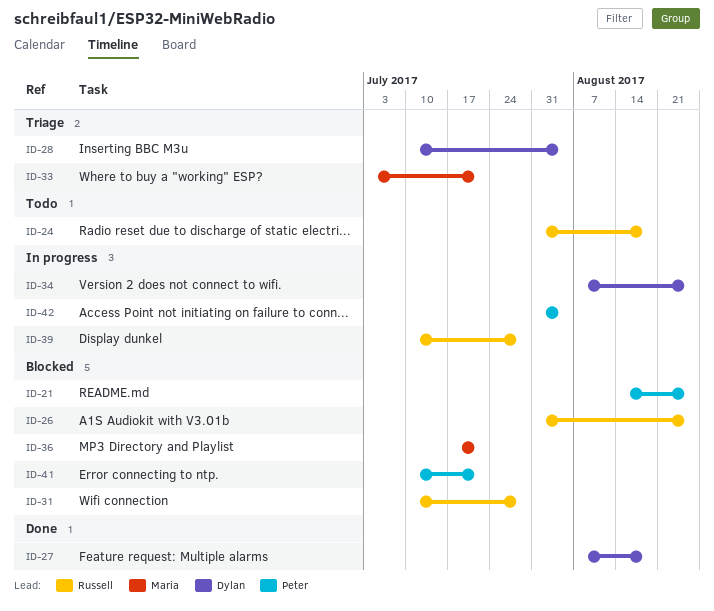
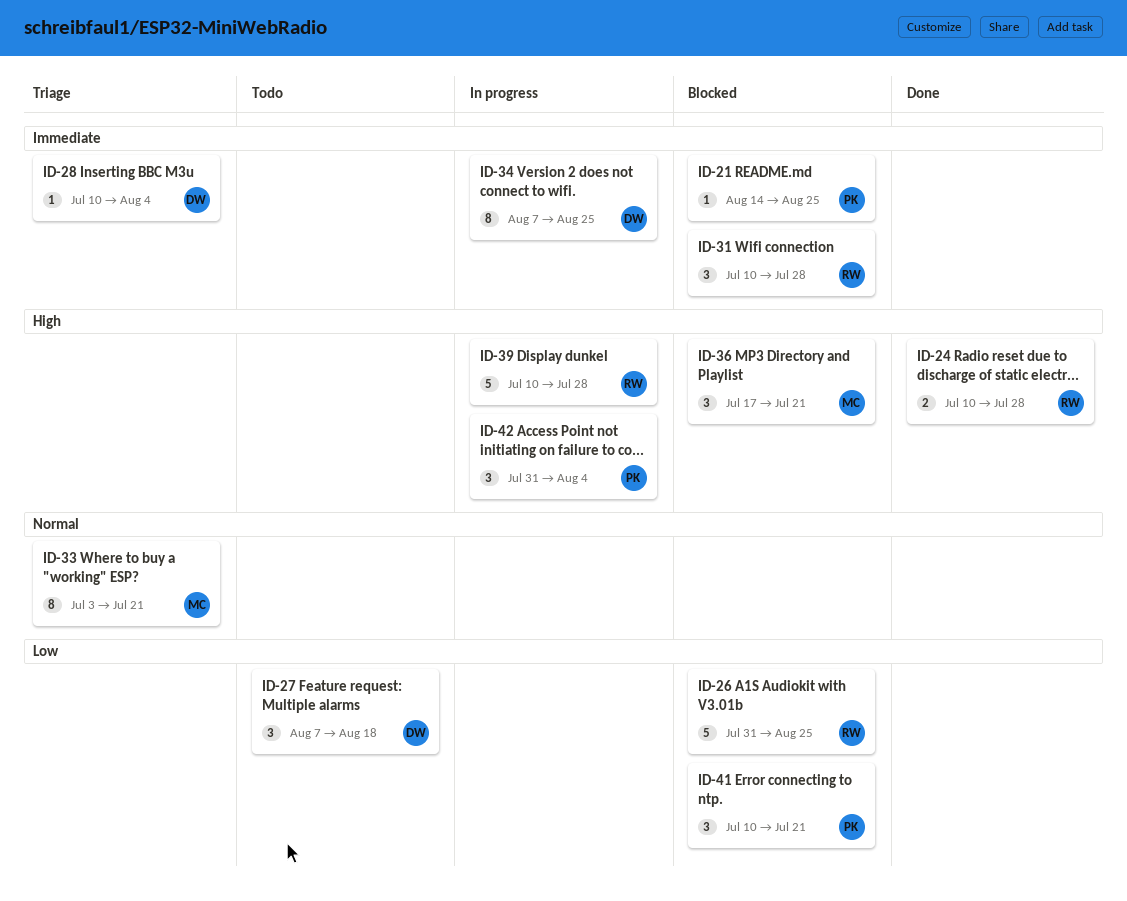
ID-24, status: Todo -> Done
ID-24, start: Jul 31 -> Jul 10
ID-24, due: Aug 18 -> Jul 28
ID-27, status: Done -> Todo

